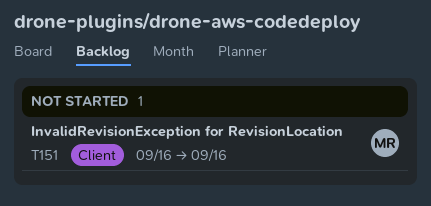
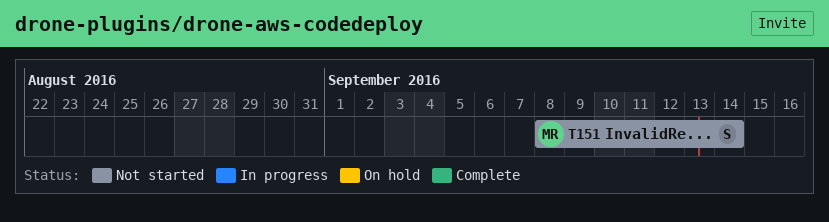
T151, start: Sep 16 -> Sep 8
T151, due: Sep 16 -> Sep 14

